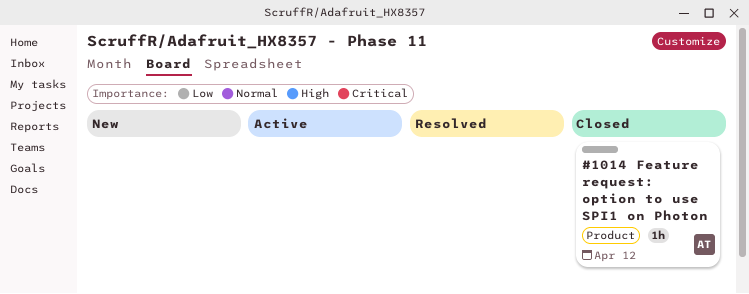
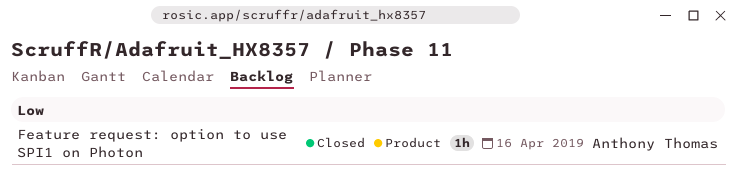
Feature request: option to use SPI1 on Photon, due: Apr 12 -> Apr 16

